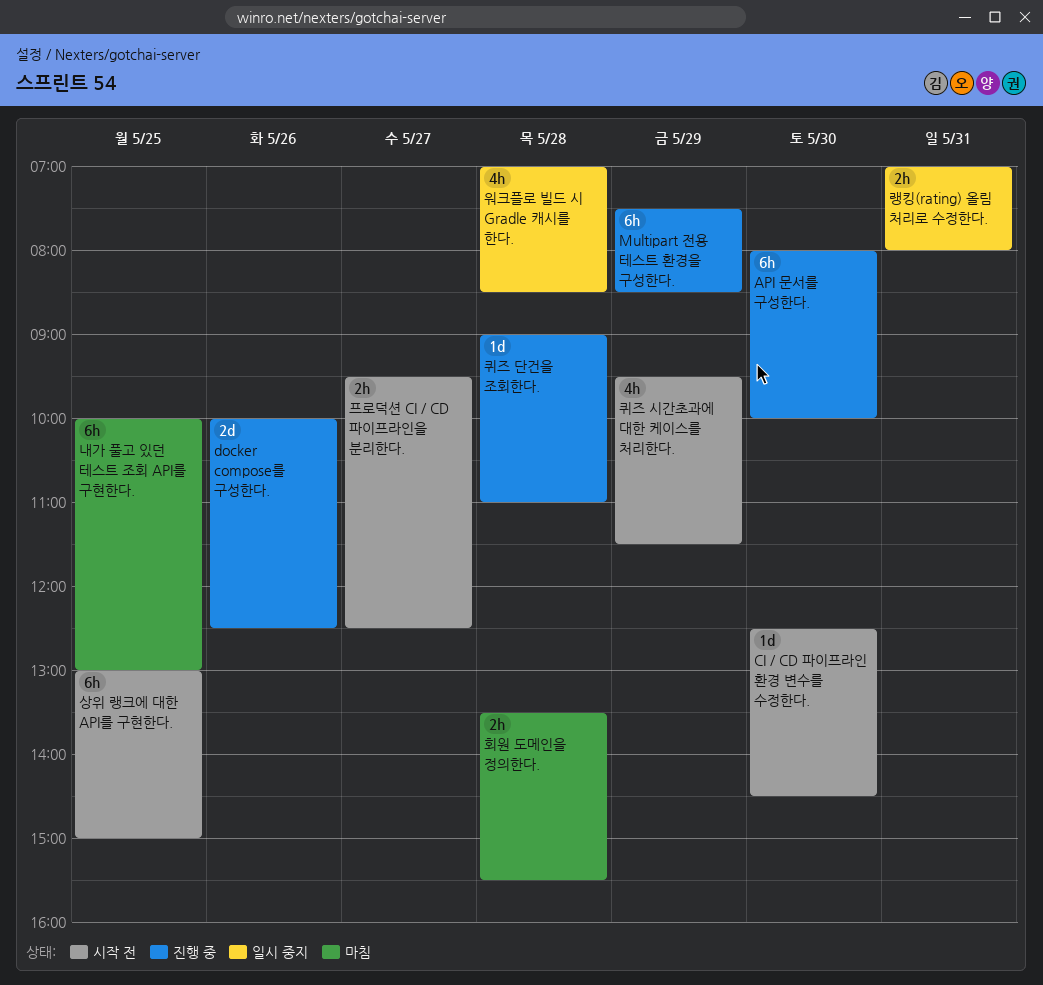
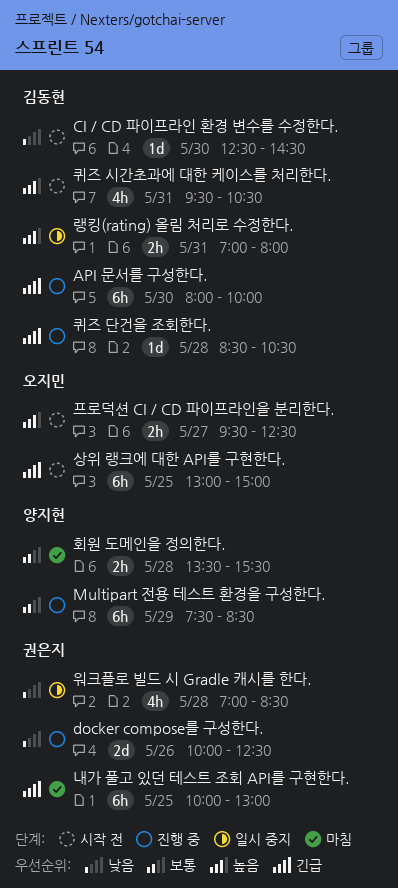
퀴즈 단건을 조회한다., begins: 09:00 -> 08:30
퀴즈 단건을 조회한다., ends: 11:00 -> 10:30
퀴즈 시간초과에 대한 케이스를 처리한다., day: May 29 -> May 31
퀴즈 시간초과에 대한 케이스를 처리한다., ends: 11:30 -> 10:30

